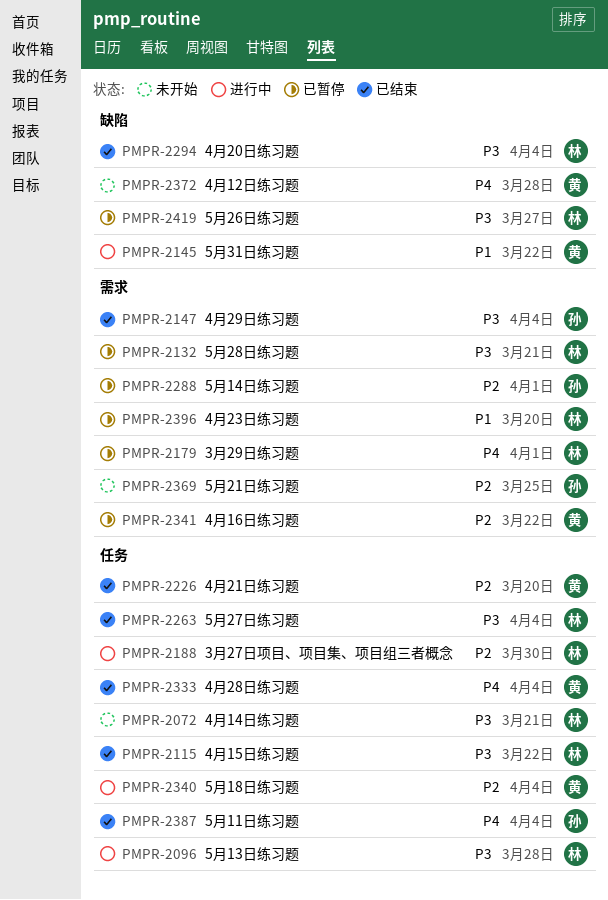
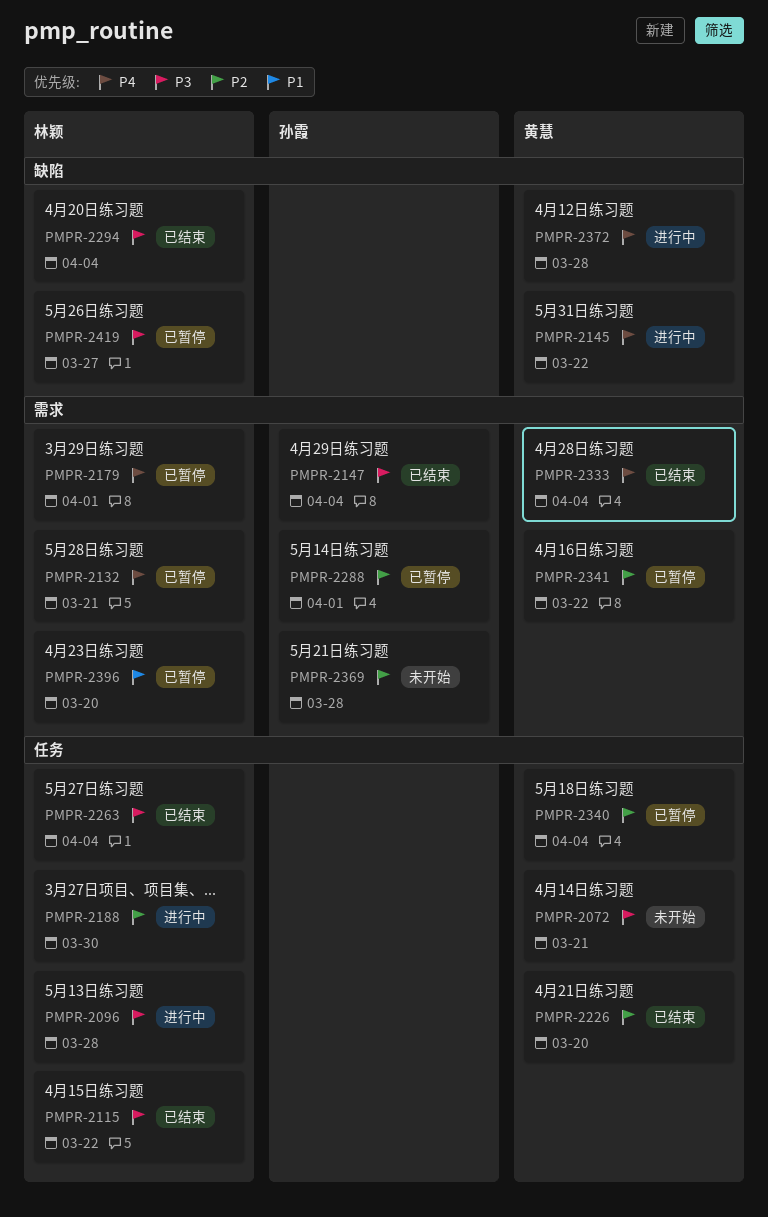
PMPR-2072, owner: 林颖 -> 黄慧
PMPR-2132, priority: P3 -> P4
PMPR-2145, priority: P1 -> P4
PMPR-2333, label: 任务 -> 需求
PMPR-2340, status: 进行中 -> 已暂停
PMPR-2369, due: Mar 25 -> Mar 28
PMPR-2372, status: 未开始 -> 进行中
PMPR-2387: present -> none

